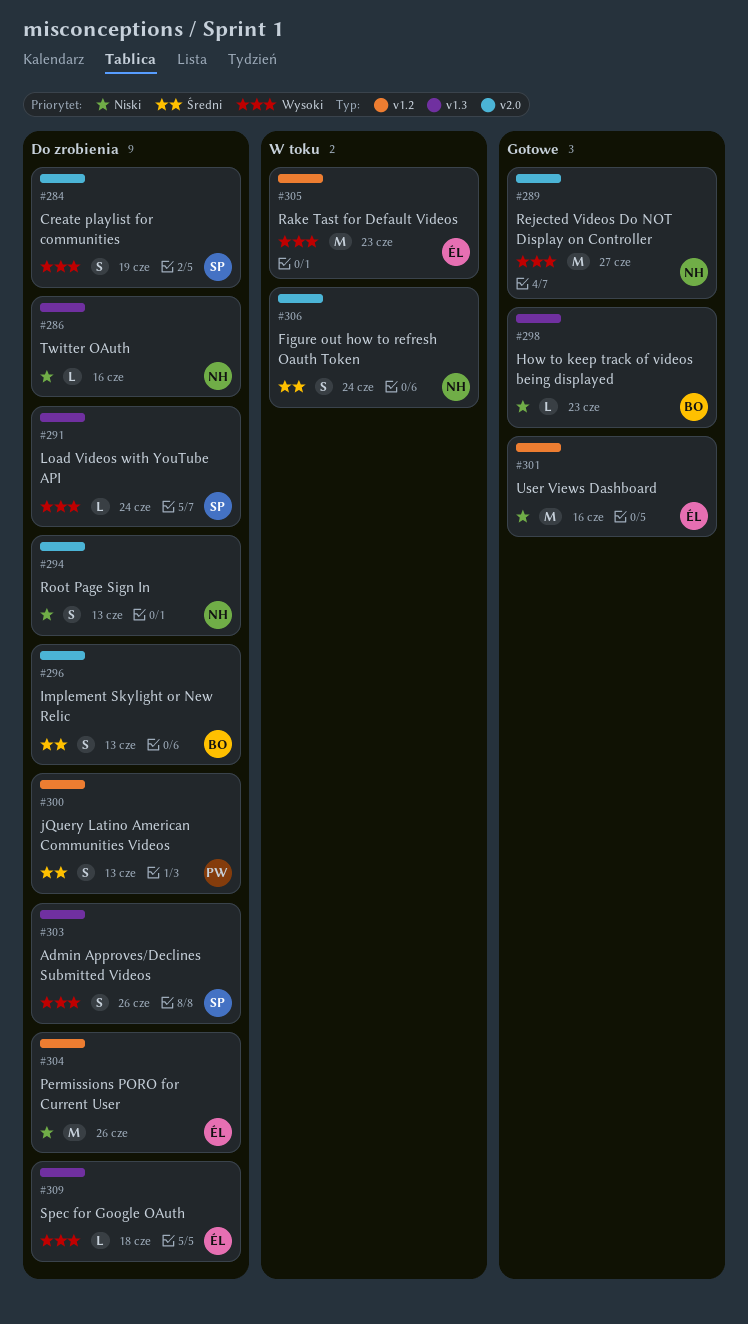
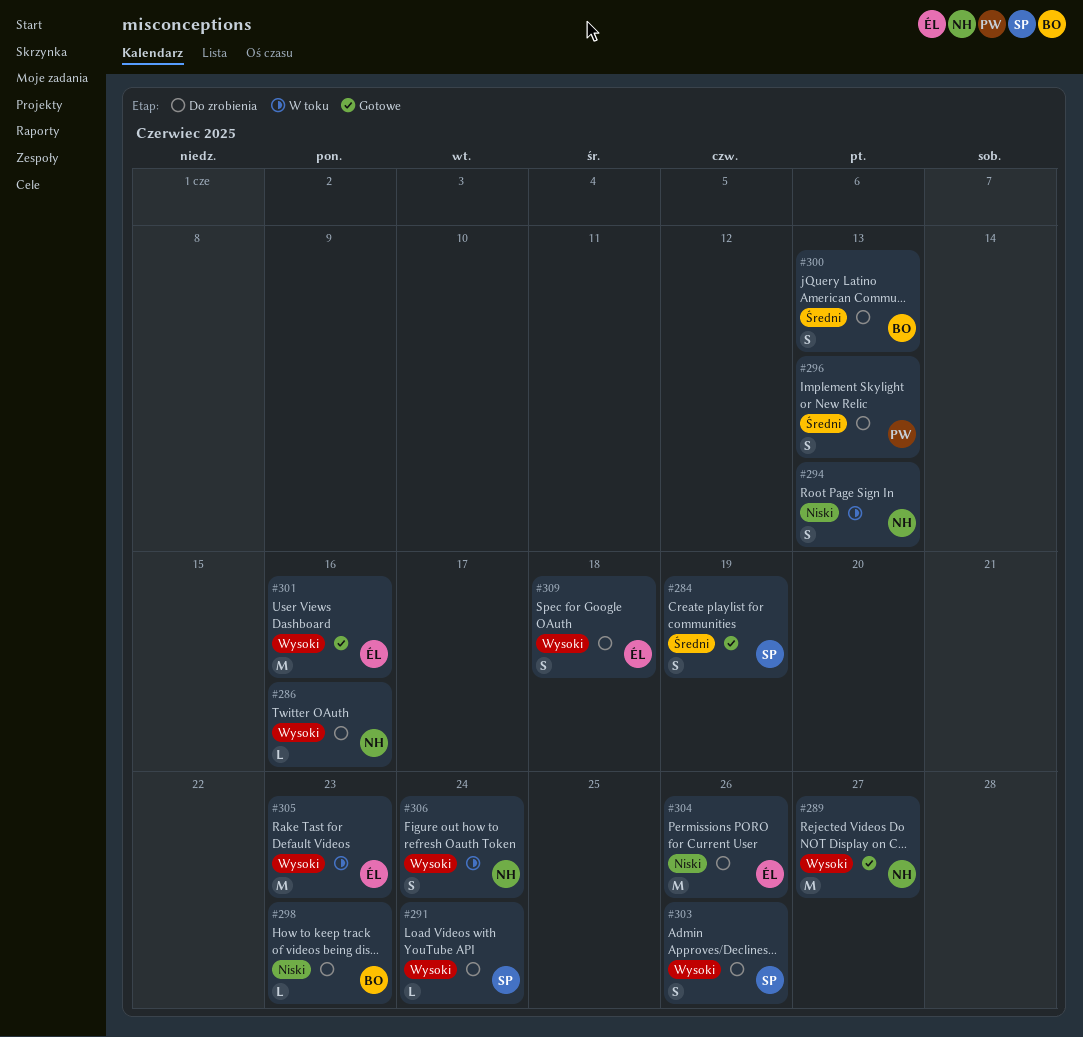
#284, status: Do zrobienia -> Gotowe
#284, priority: Wysoki -> Średni
#286, priority: Niski -> Wysoki
#294, status: Do zrobienia -> W toku
#296, owner: BO -> PW
#298, status: Gotowe -> Do zrobienia
#300, owner: PW -> BO
#301, priority: Niski -> Wysoki
#306, priority: Średni -> Wysoki
#309, estimate: L -> S

